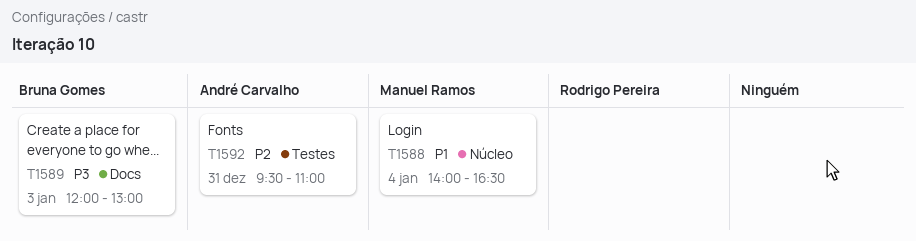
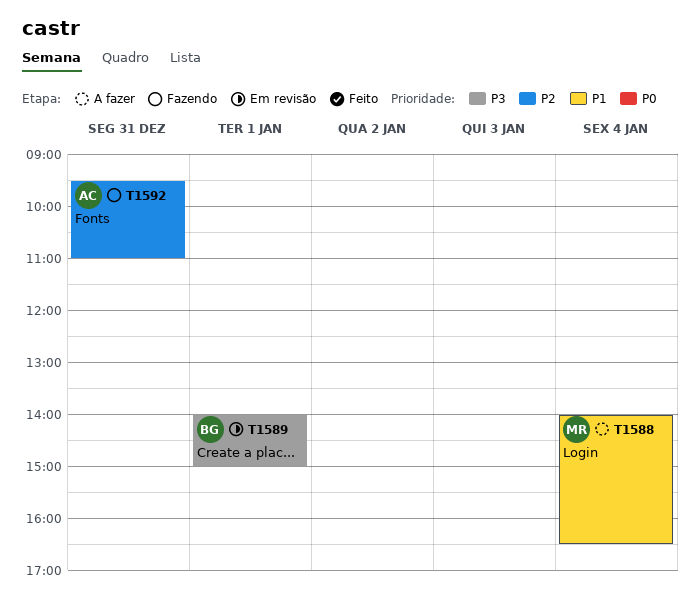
T1589, day: Jan 3 -> Jan 1
T1589, begins: 12:00 -> 14:00
T1589, ends: 13:00 -> 15:00

